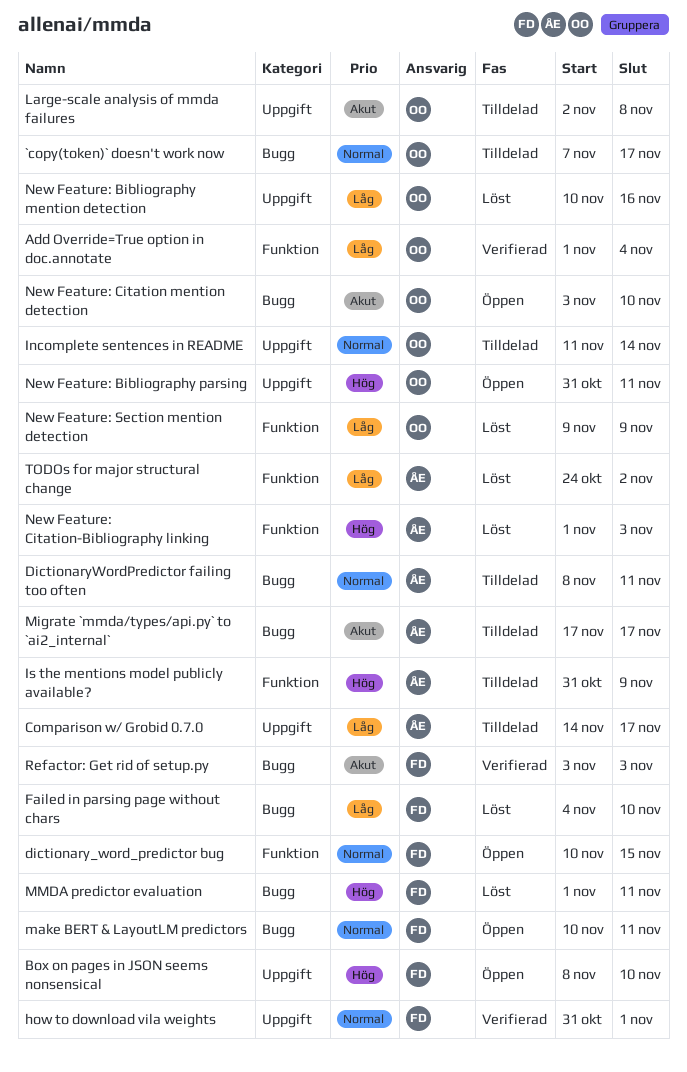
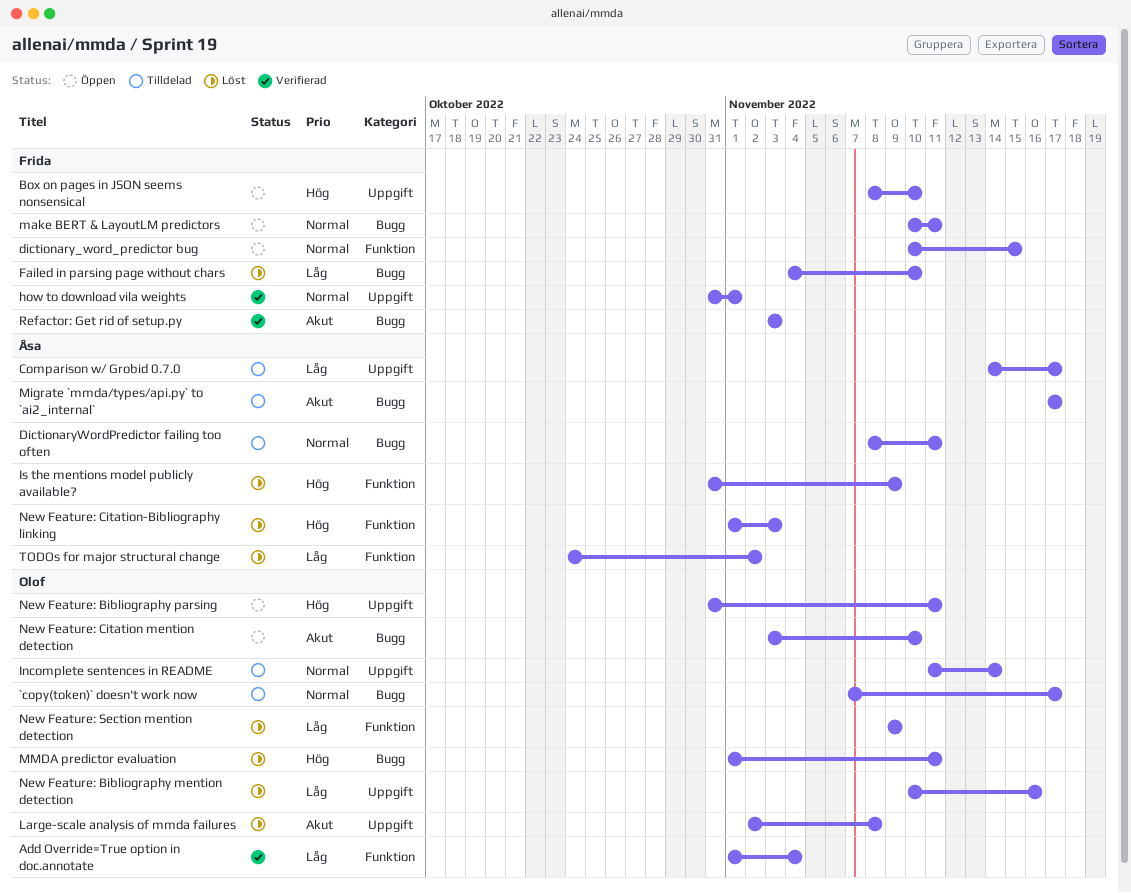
Is the mentions model publicly available?, status: Tilldelad -> Löst
Large-scale analysis of mmda failures, status: Tilldelad -> Löst
MMDA predictor evaluation, owner: Frida -> Olof

